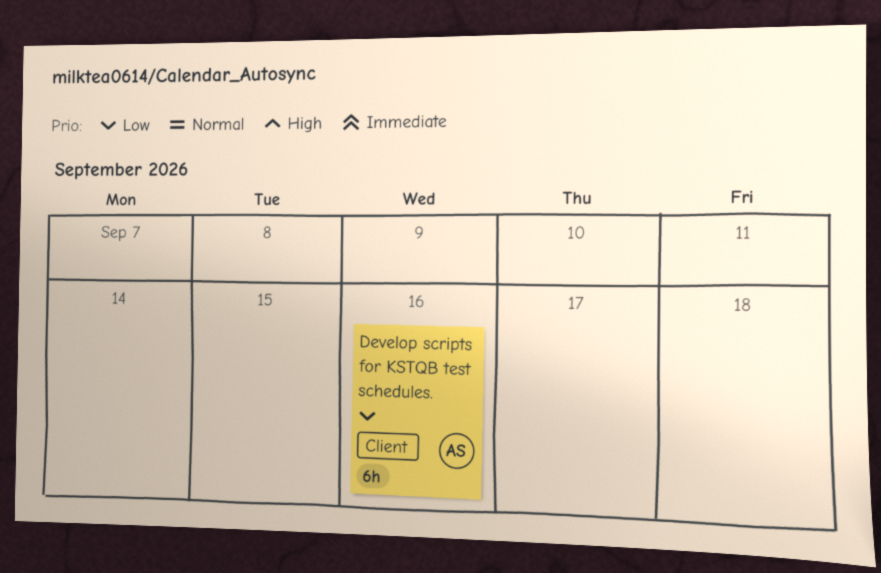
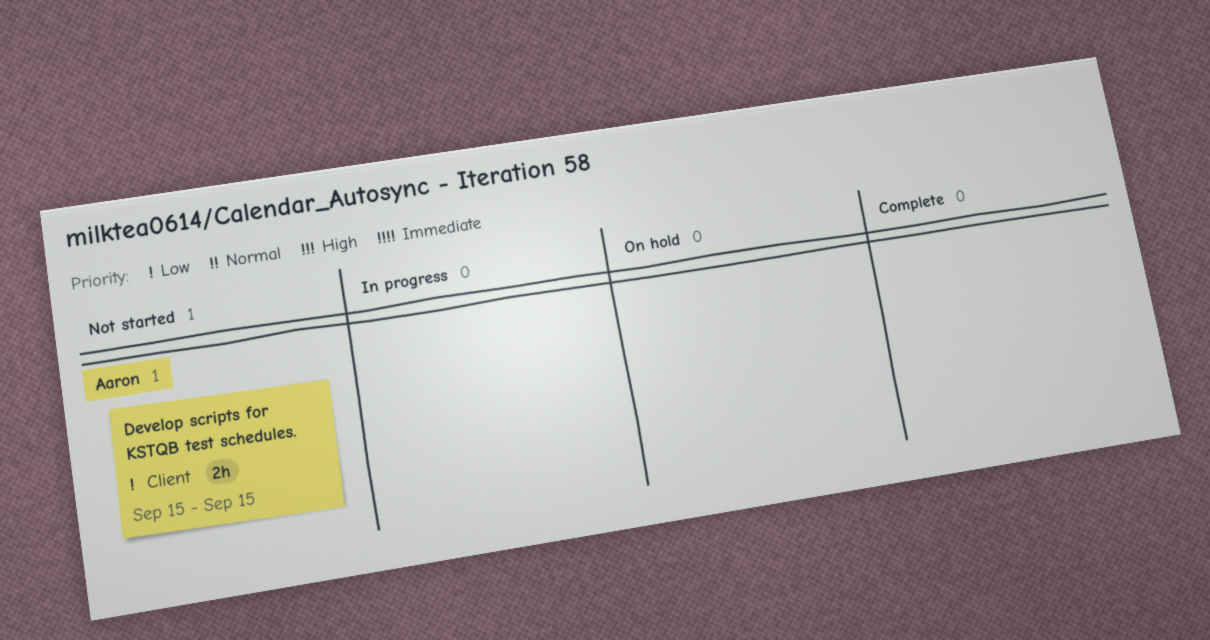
Develop scripts for KSTQB test schedules., estimate: 6h -> 2h
Develop scripts for KSTQB test schedules., due: Sep 16 -> Sep 15

